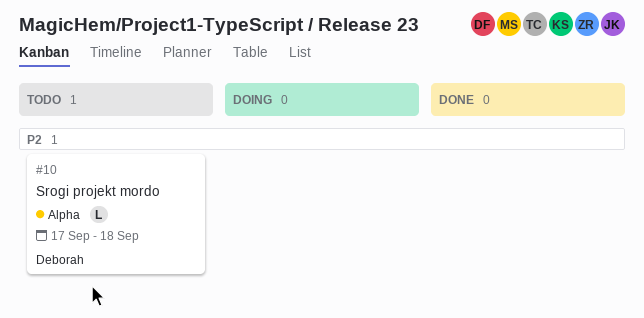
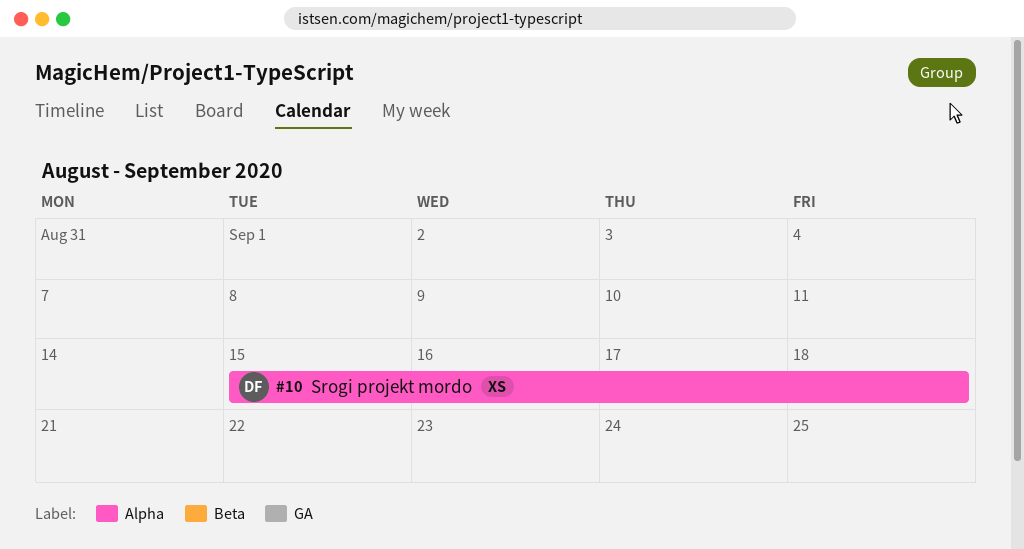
#10, estimate: L -> XS
#10, start: Sep 17 -> Sep 15

